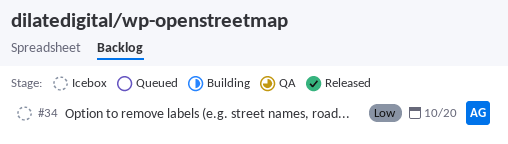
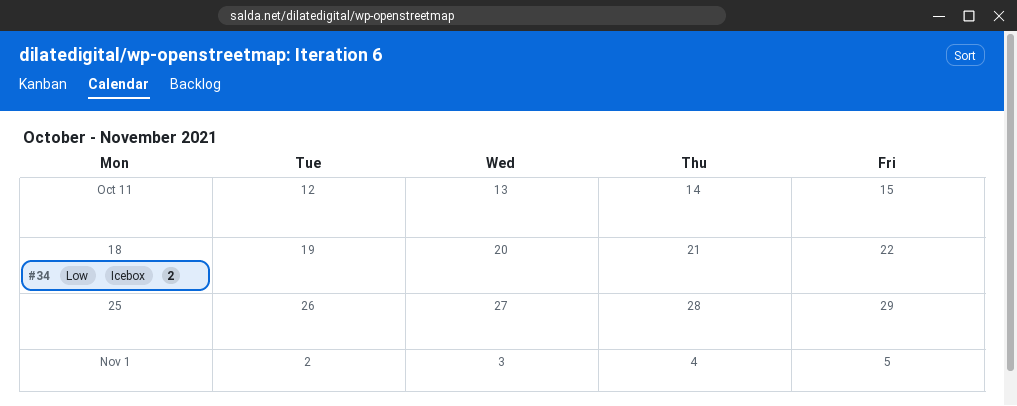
#34, due: Oct 20 -> Oct 18

